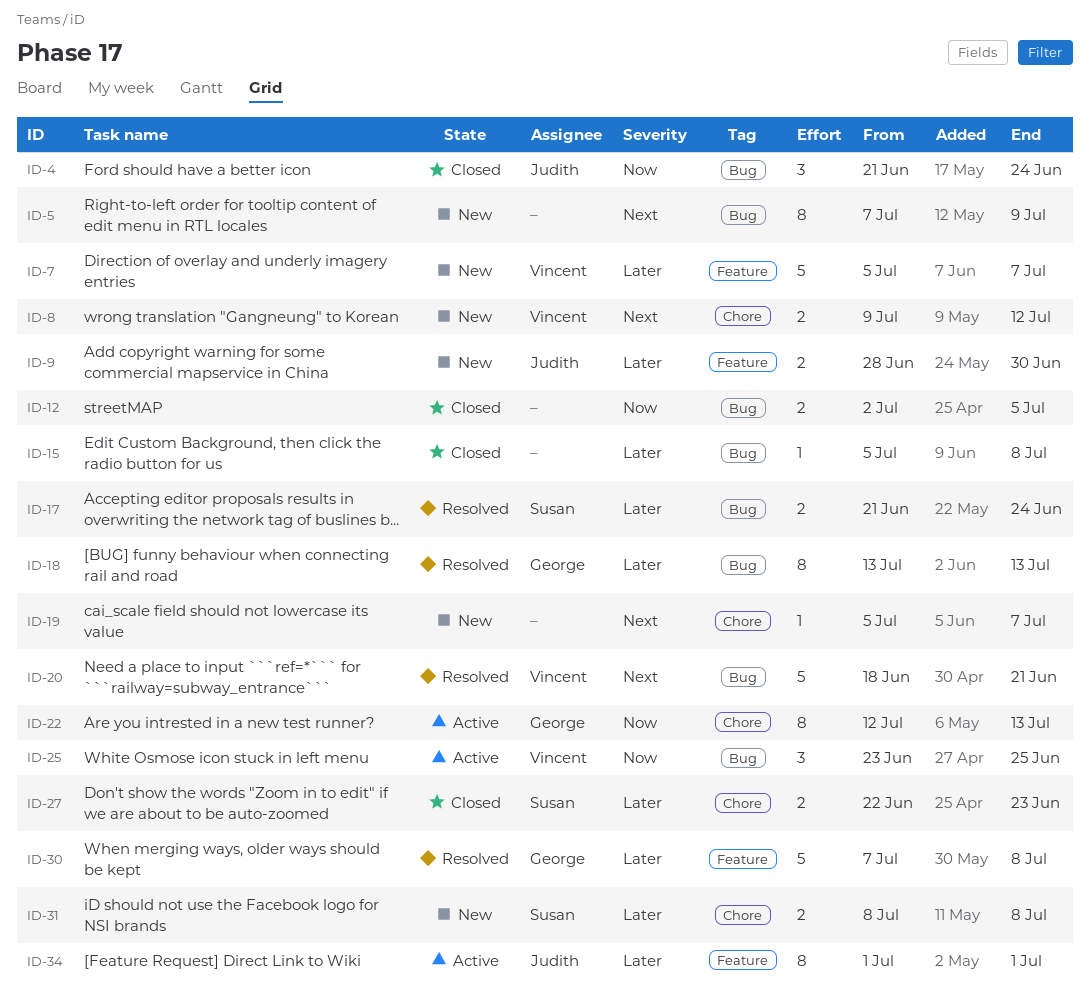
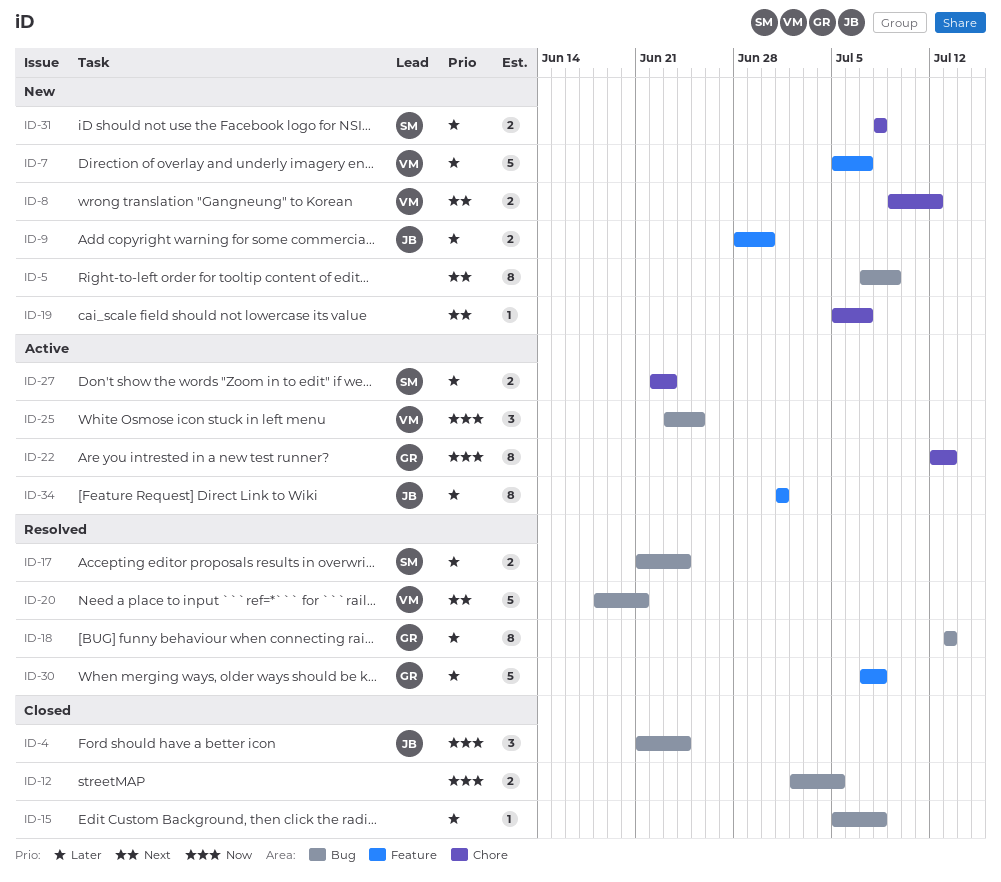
ID-27, status: Closed -> Active

